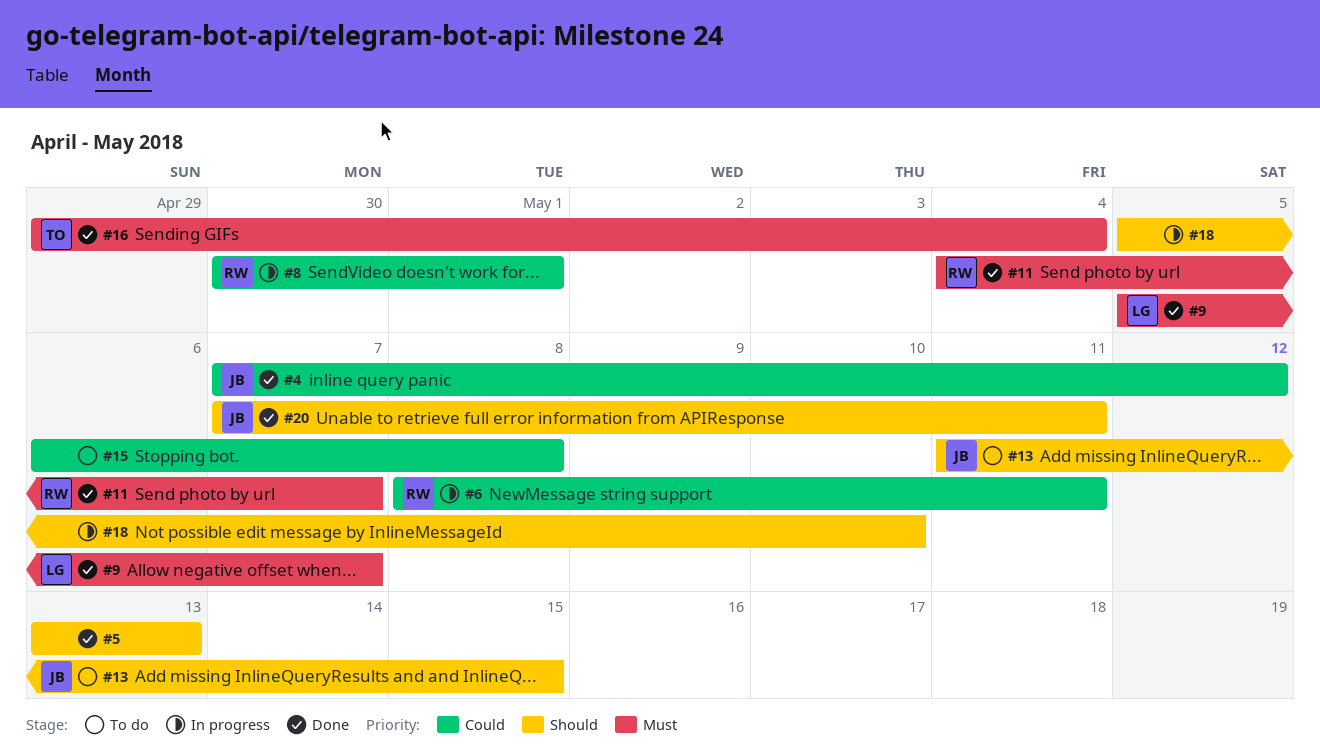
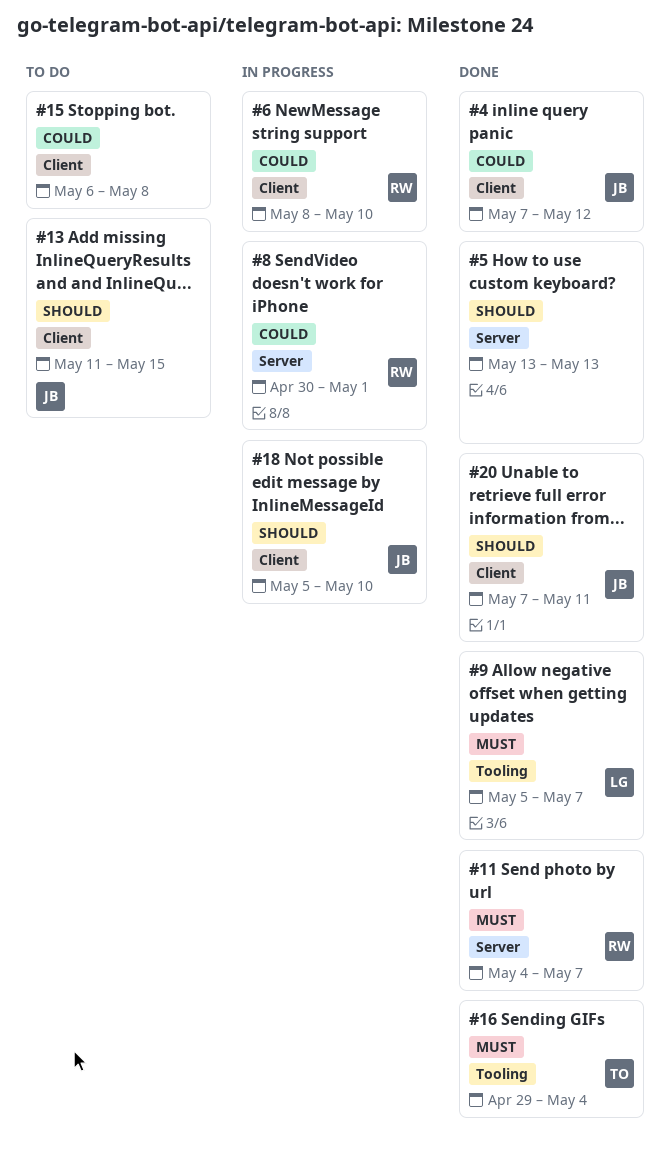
#6, due: May 11 -> May 10
#18, owner: none -> JB

